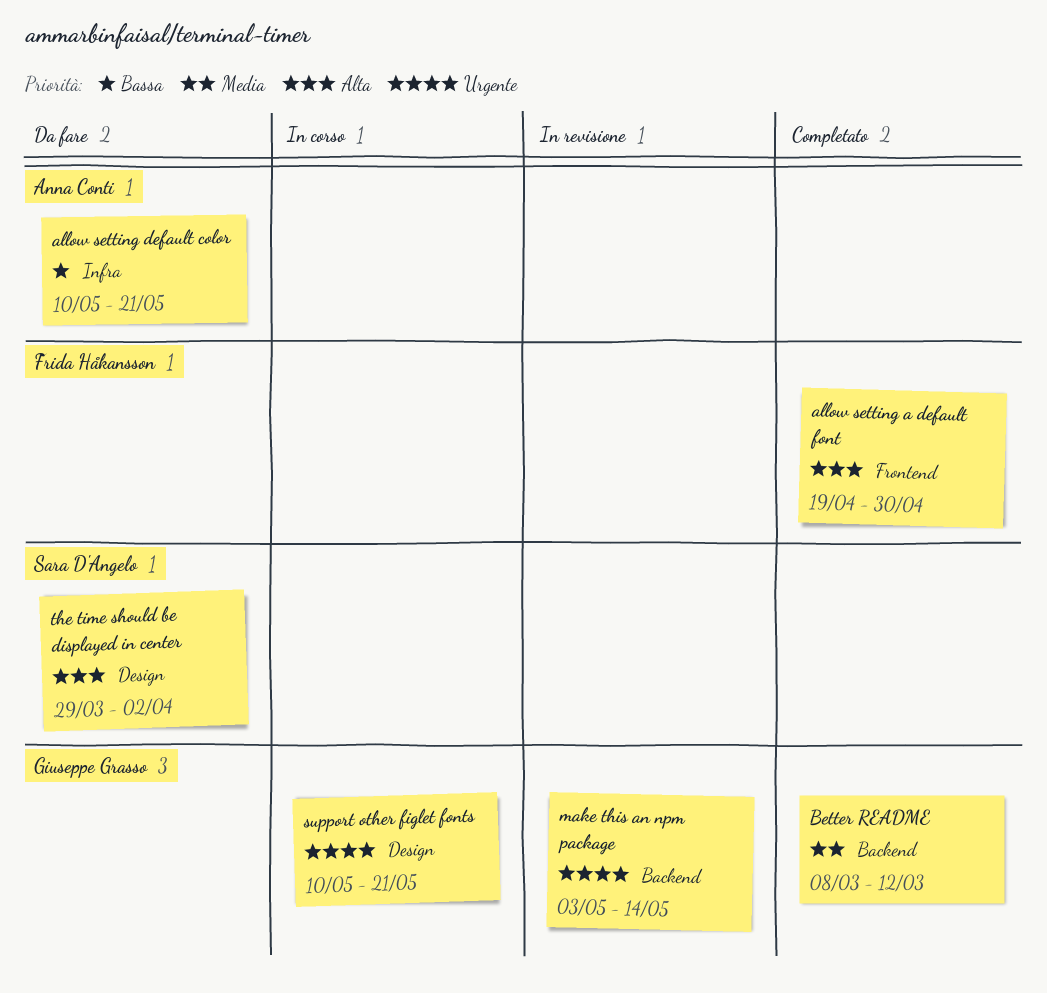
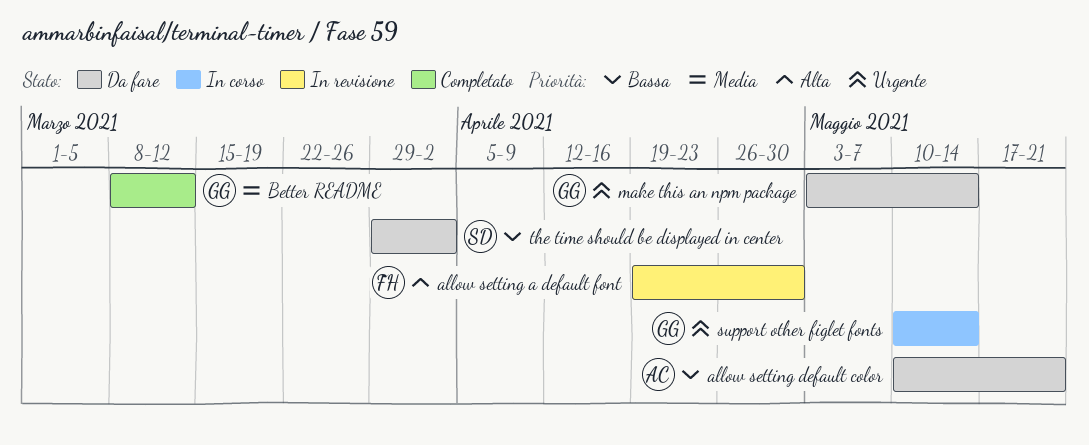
allow setting a default font, status: Completato -> In revisione
make this an npm package, status: In revisione -> Da fare
support other figlet fonts, due: May 21 -> May 14
the time should be displayed in center, priority: Alta -> Bassa

